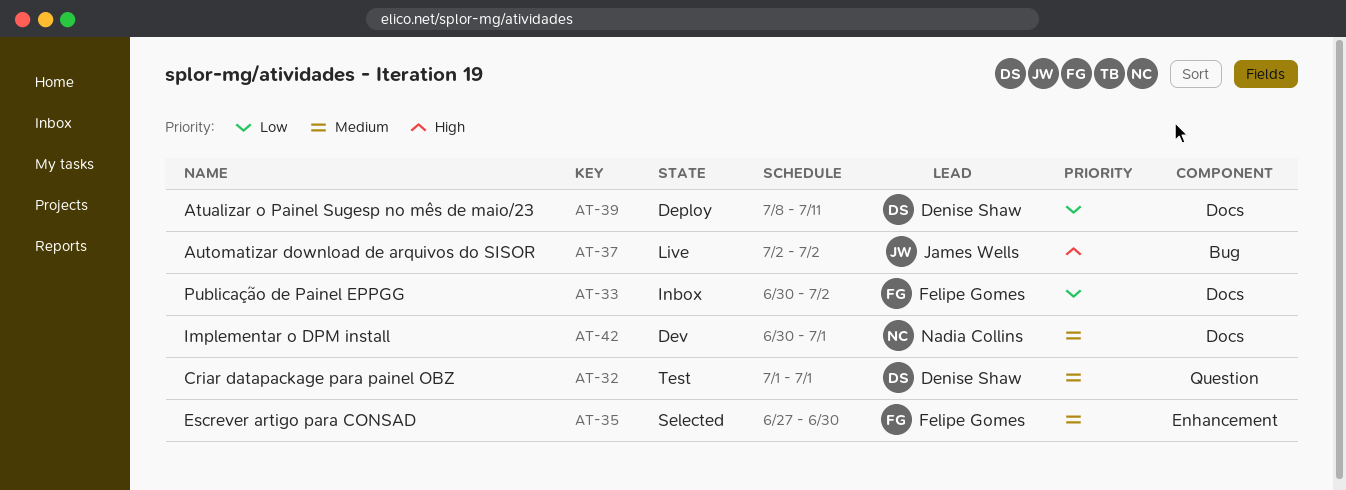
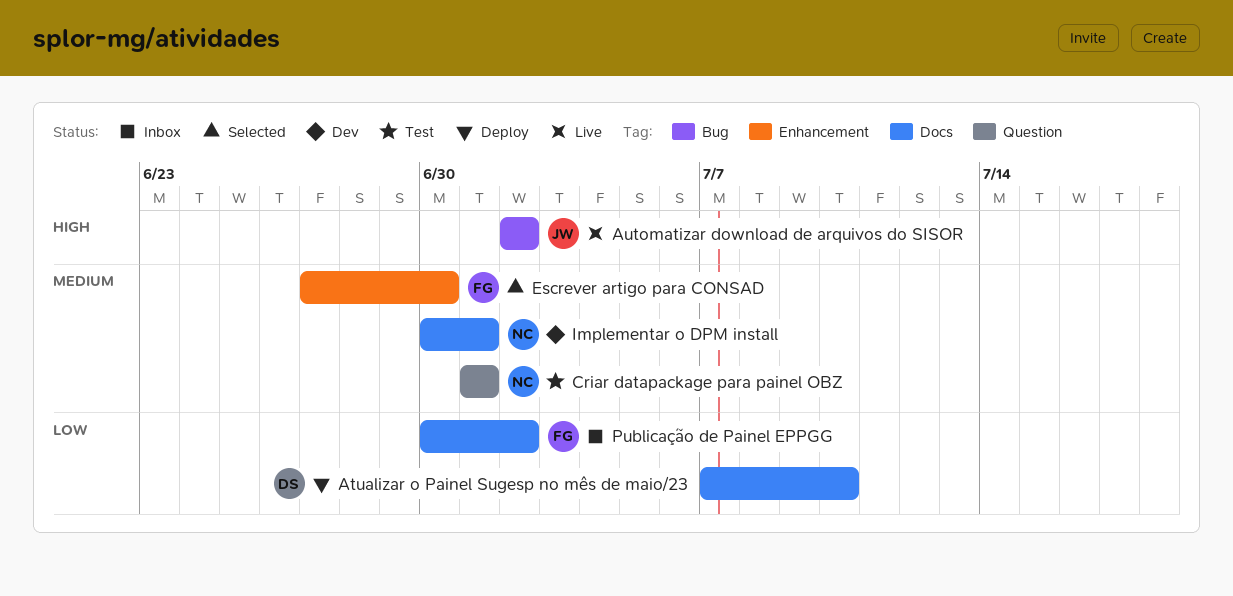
Atualizar o Painel Sugesp no mês de maio/23, start: Jul 8 -> Jul 7
Atualizar o Painel Sugesp no mês de maio/23, due: Jul 11 -> Jul 10
Criar datapackage para painel OBZ, owner: Denise Shaw -> Nadia Collins

